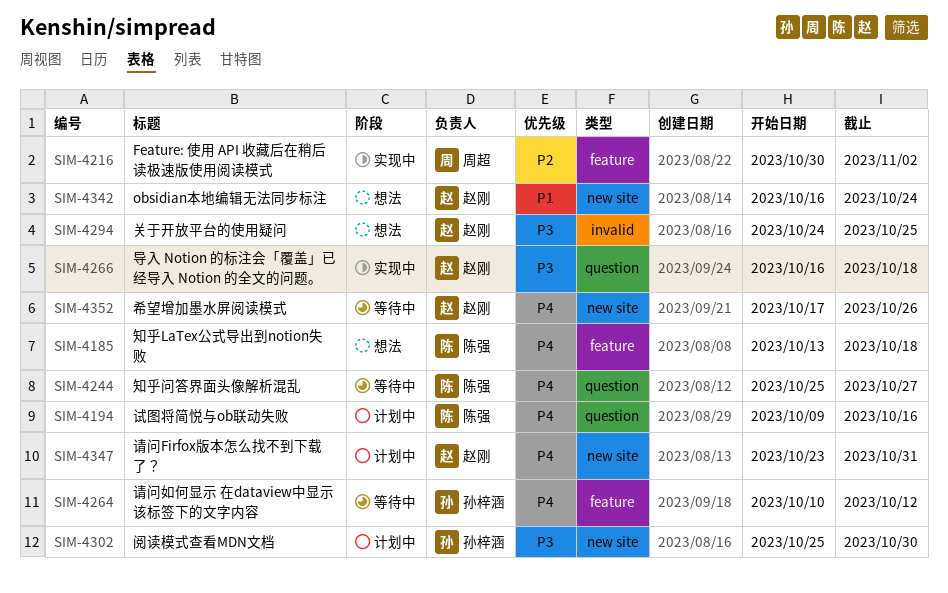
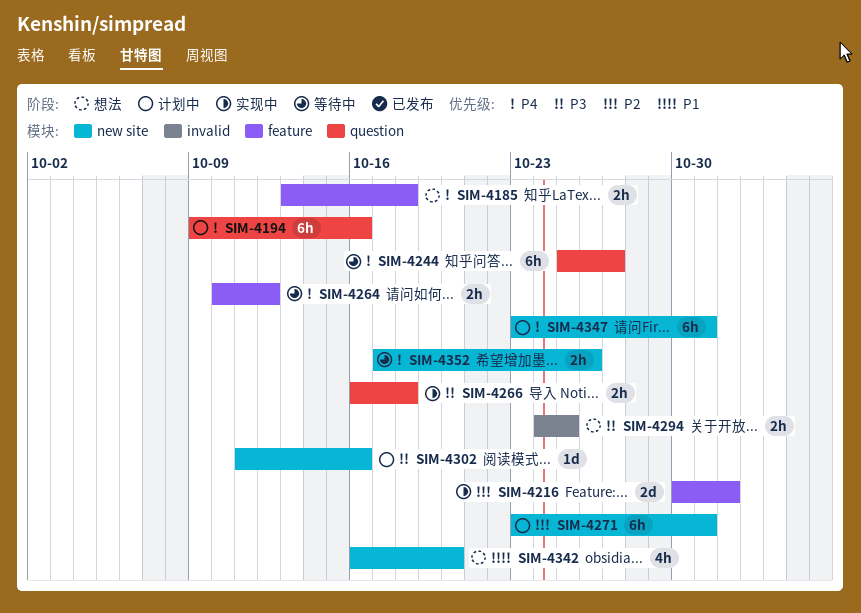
SIM-4216, due: Nov 2 -> Nov 1
SIM-4271: none -> present
SIM-4302, start: Oct 25 -> Oct 11
SIM-4302, due: Oct 30 -> Oct 16
SIM-4342, due: Oct 24 -> Oct 20

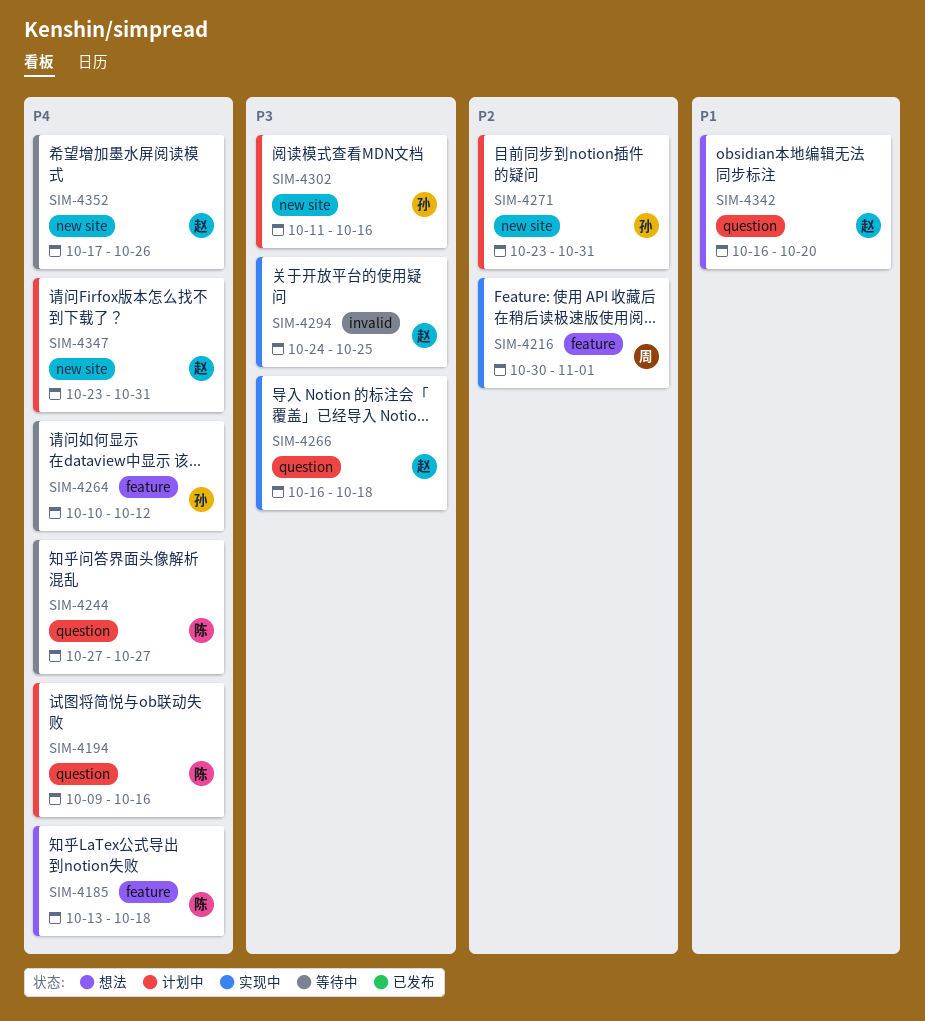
SIM-4244, start: Oct 25 -> Oct 27
SIM-4294, status: 想法 -> 实现中
SIM-4342, label: new site -> question

